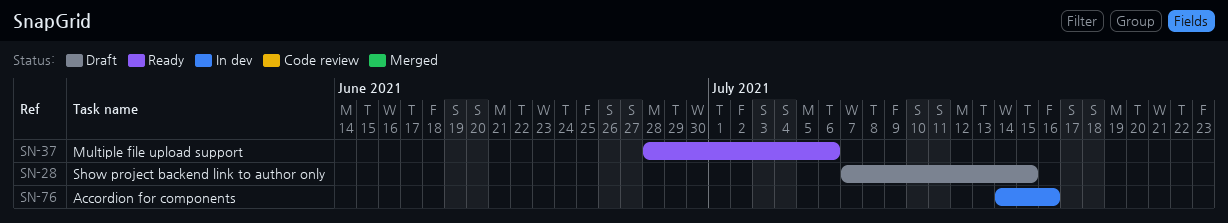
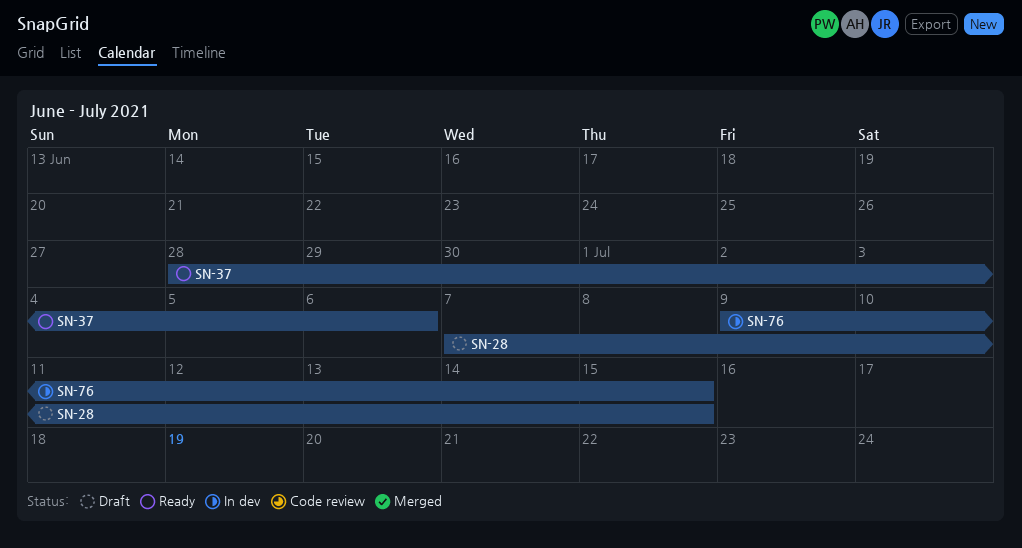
SN-76, start: Jul 14 -> Jul 9
SN-76, due: Jul 16 -> Jul 15

